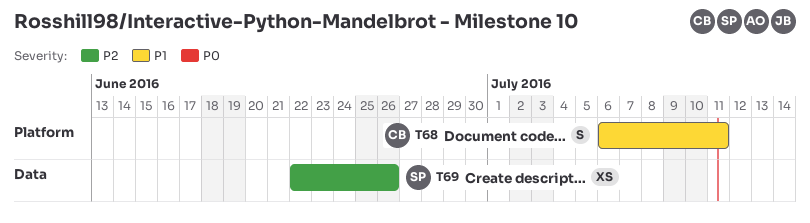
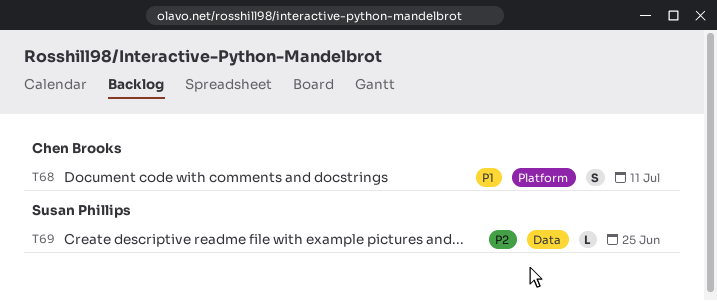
T69, estimate: XS -> L
T69, due: Jun 26 -> Jun 25

